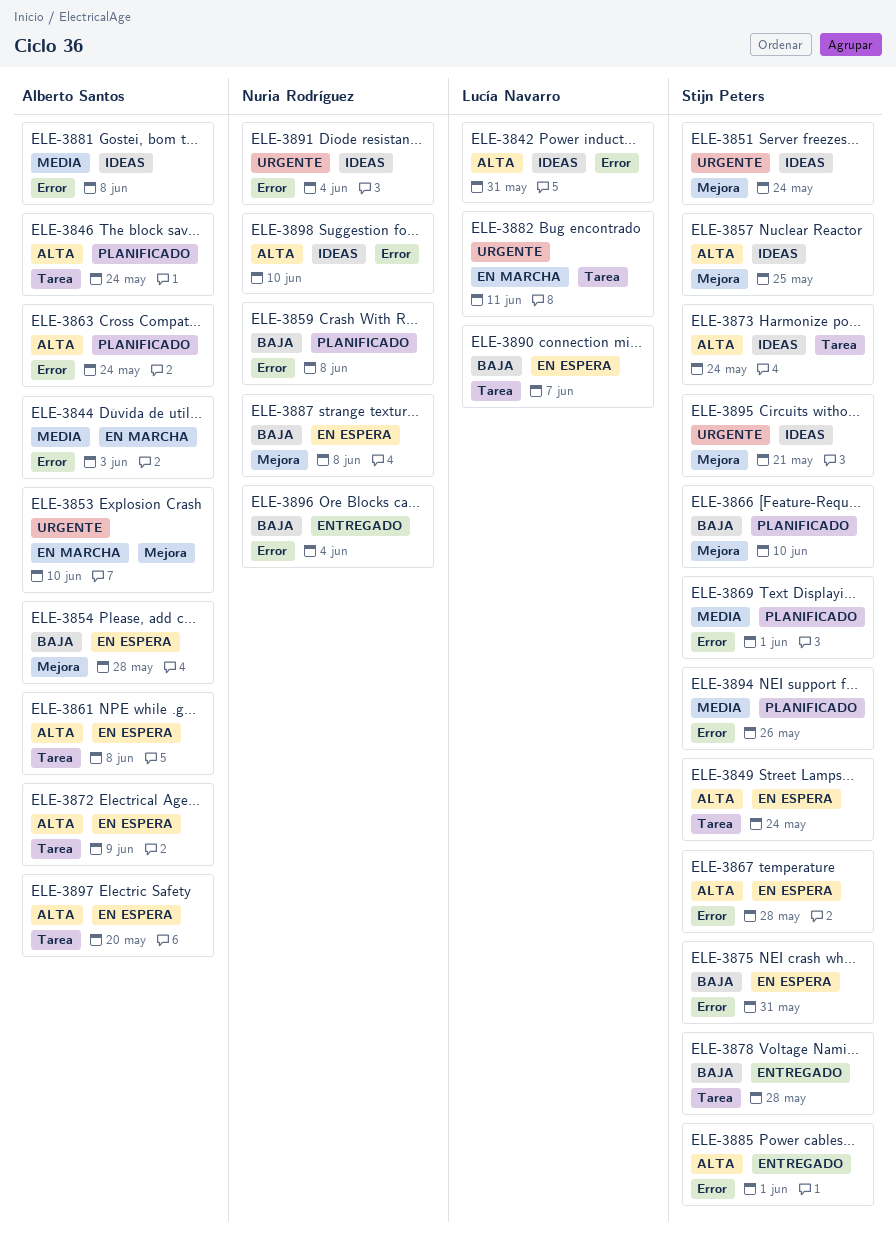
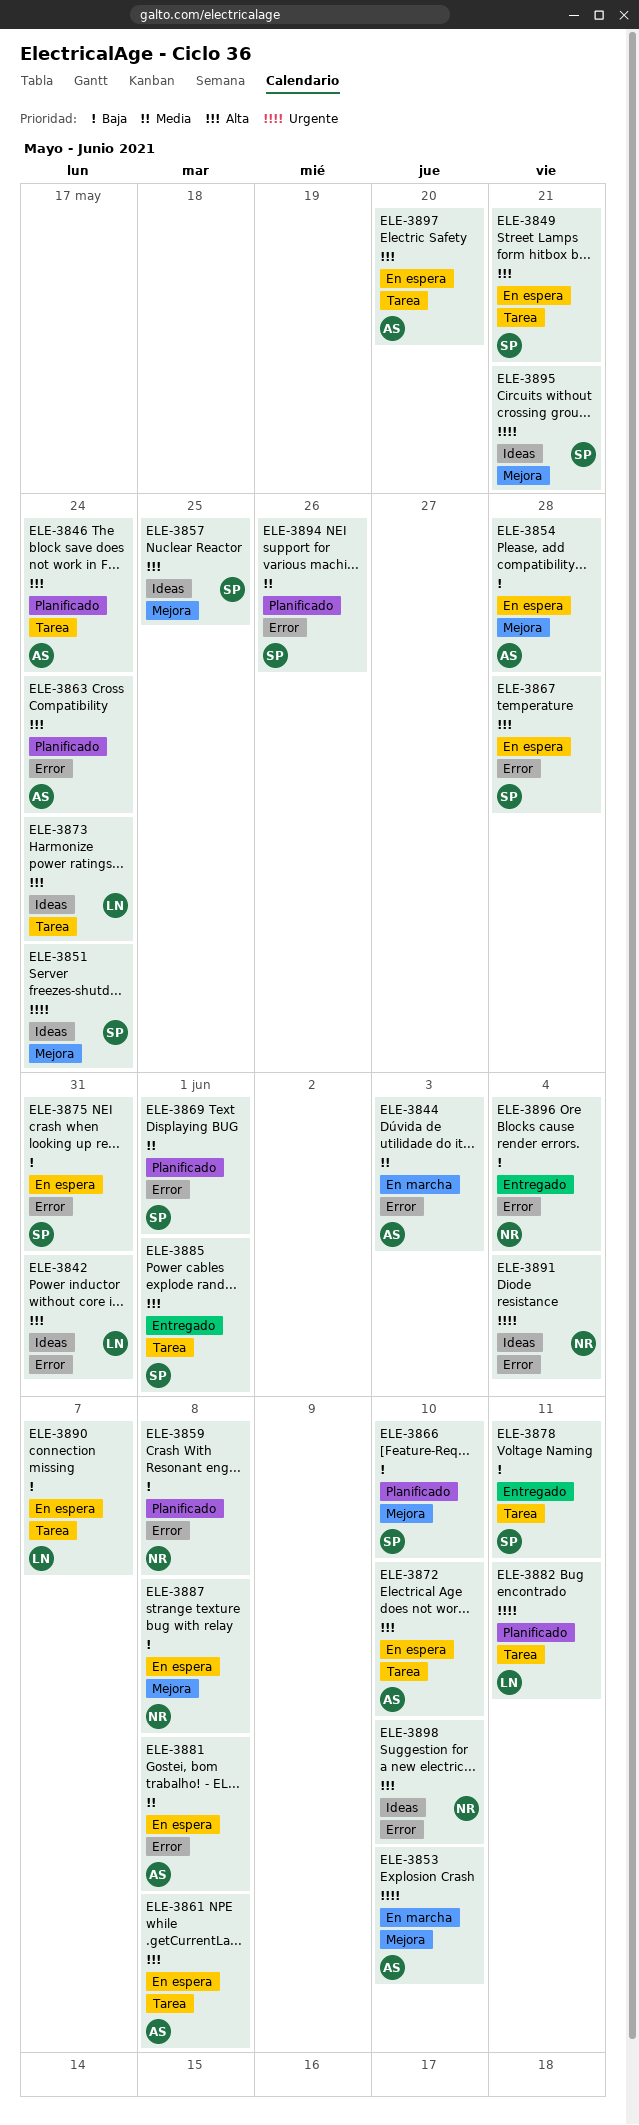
ELE-3849, due: May 24 -> May 21
ELE-3872, due: Jun 9 -> Jun 10
ELE-3873, owner: Stijn Peters -> Lucía Navarro
ELE-3878, due: May 28 -> Jun 11
ELE-3881, status: Ideas -> En espera
ELE-3882, status: En marcha -> Planificado
ELE-3885, label: Error -> Tarea

